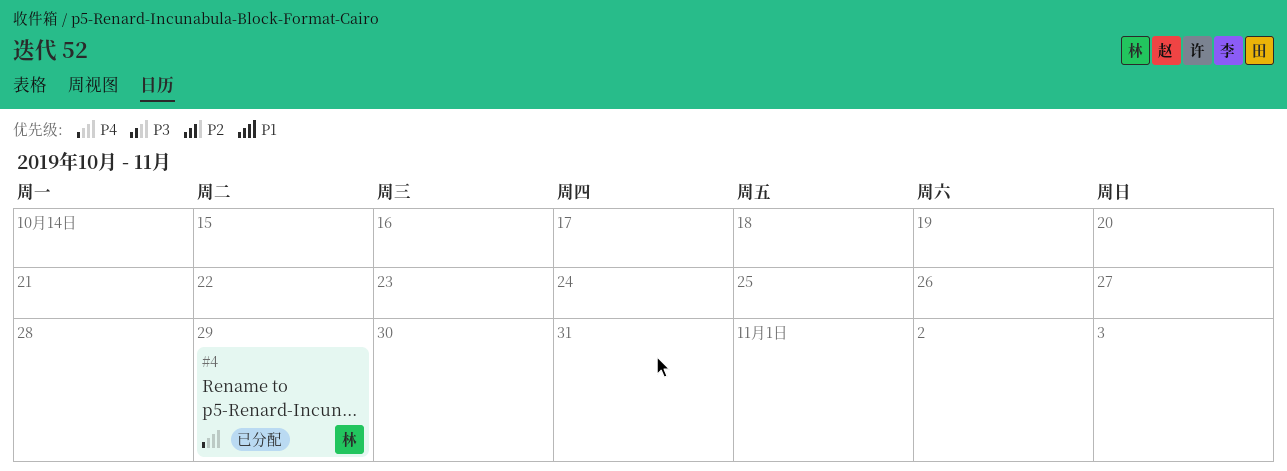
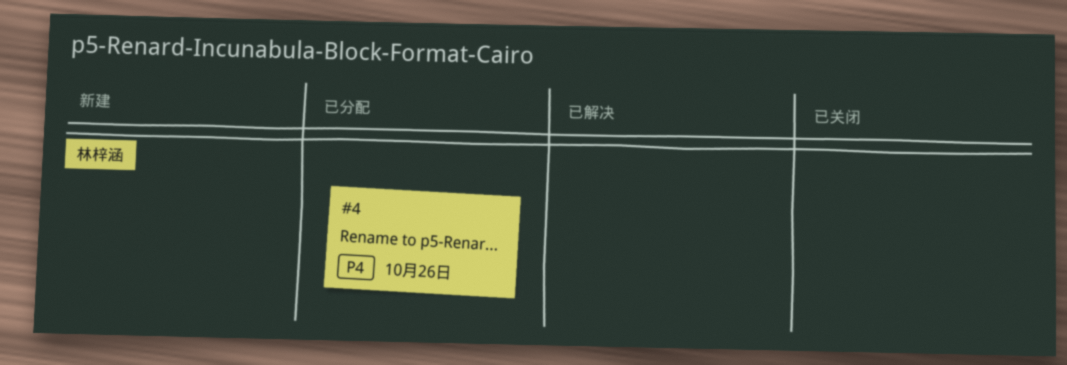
#4, due: Oct 29 -> Oct 26

